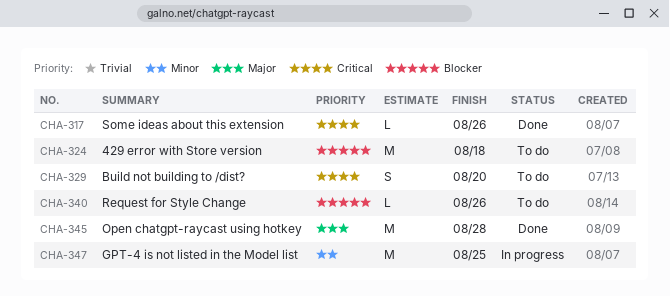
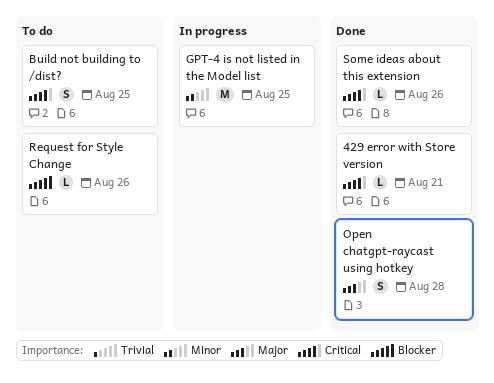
429 error with Store version, status: To do -> Done
429 error with Store version, priority: Blocker -> Critical
429 error with Store version, estimate: M -> L
429 error with Store version, due: Aug 18 -> Aug 21
Build not building to /dist?, due: Aug 20 -> Aug 25
Open chatgpt-raycast using hotkey, estimate: M -> S

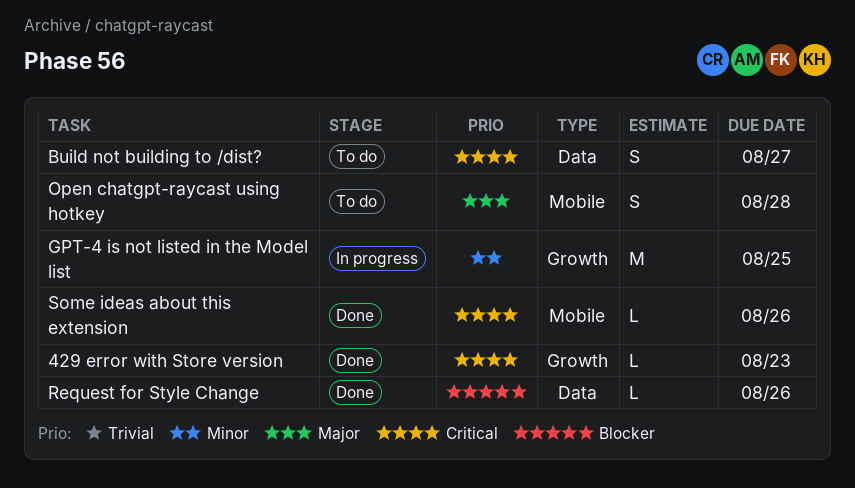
429 error with Store version, due: Aug 21 -> Aug 23
Build not building to /dist?, due: Aug 25 -> Aug 27
Open chatgpt-raycast using hotkey, status: Done -> To do
Request for Style Change, status: To do -> Done

